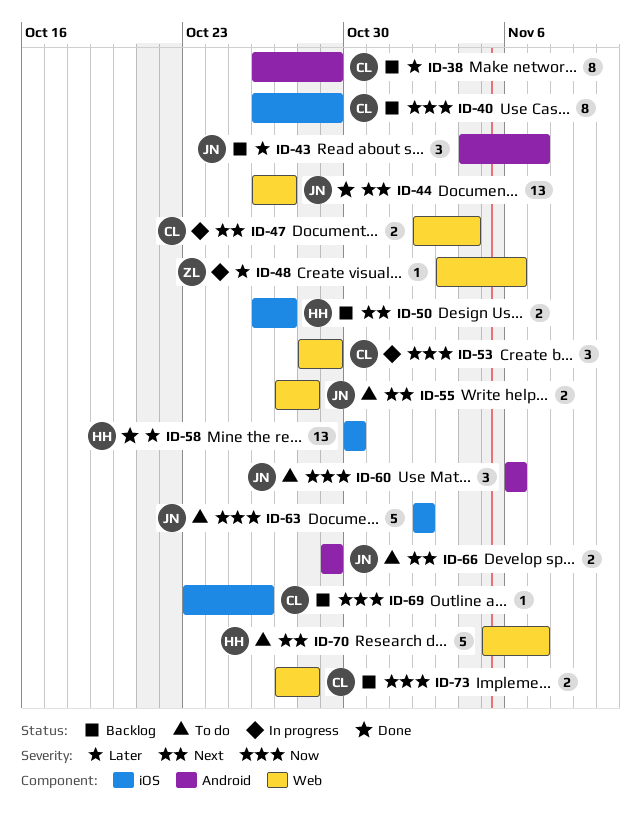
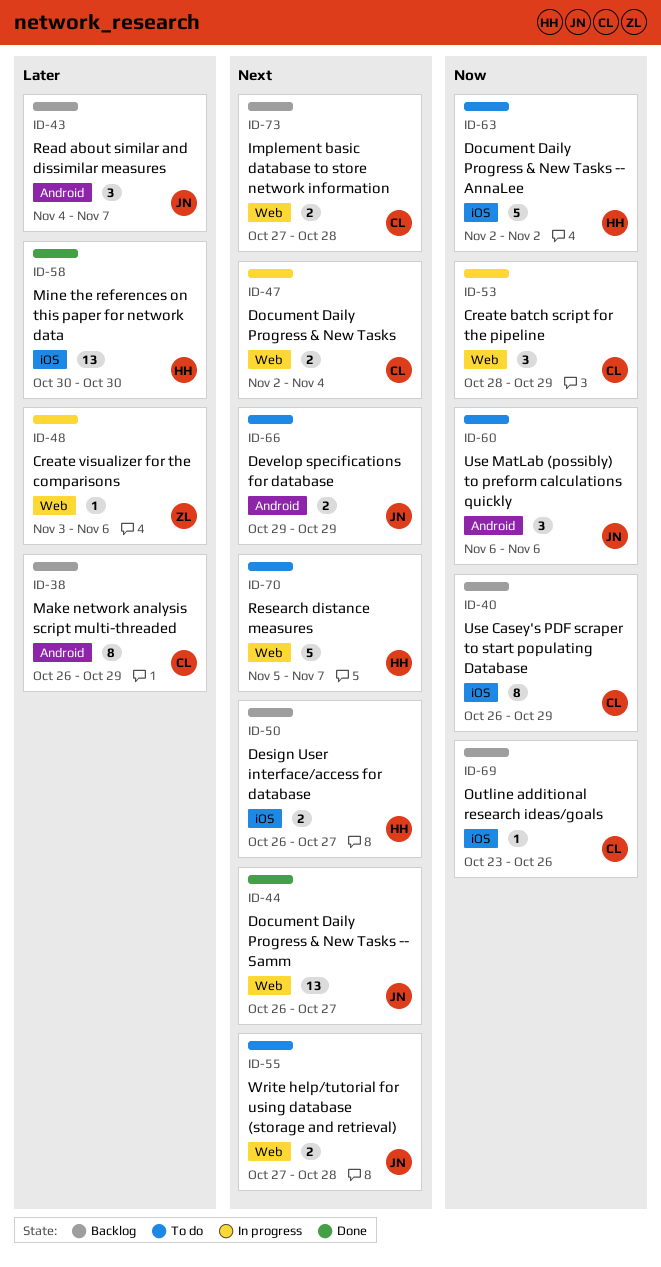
ID-63, owner: JN -> HH
ID-73, priority: Now -> Next

